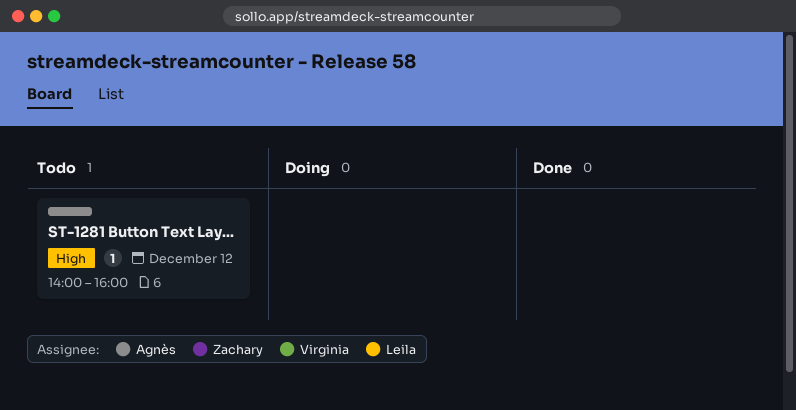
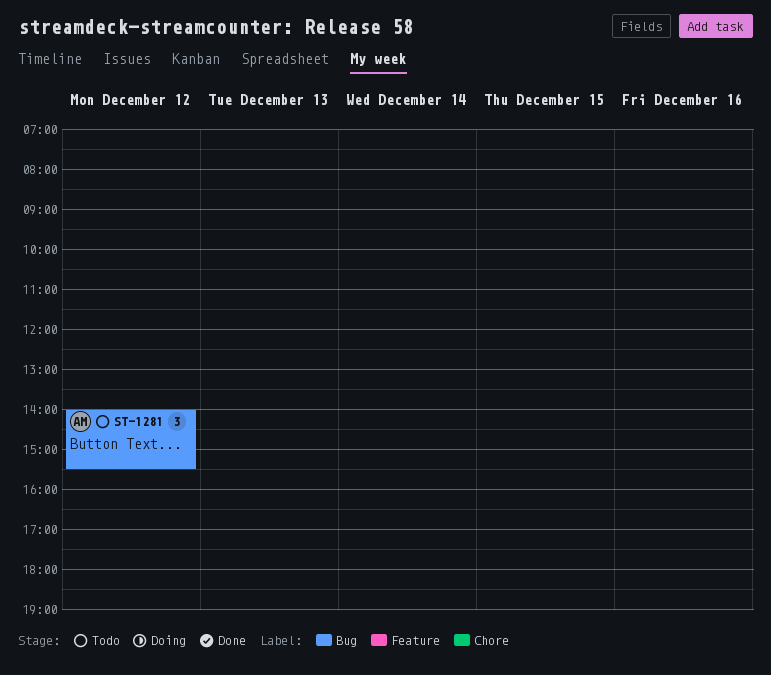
ST-1281, estimate: 1 -> 3
ST-1281, ends: 16:00 -> 15:30

